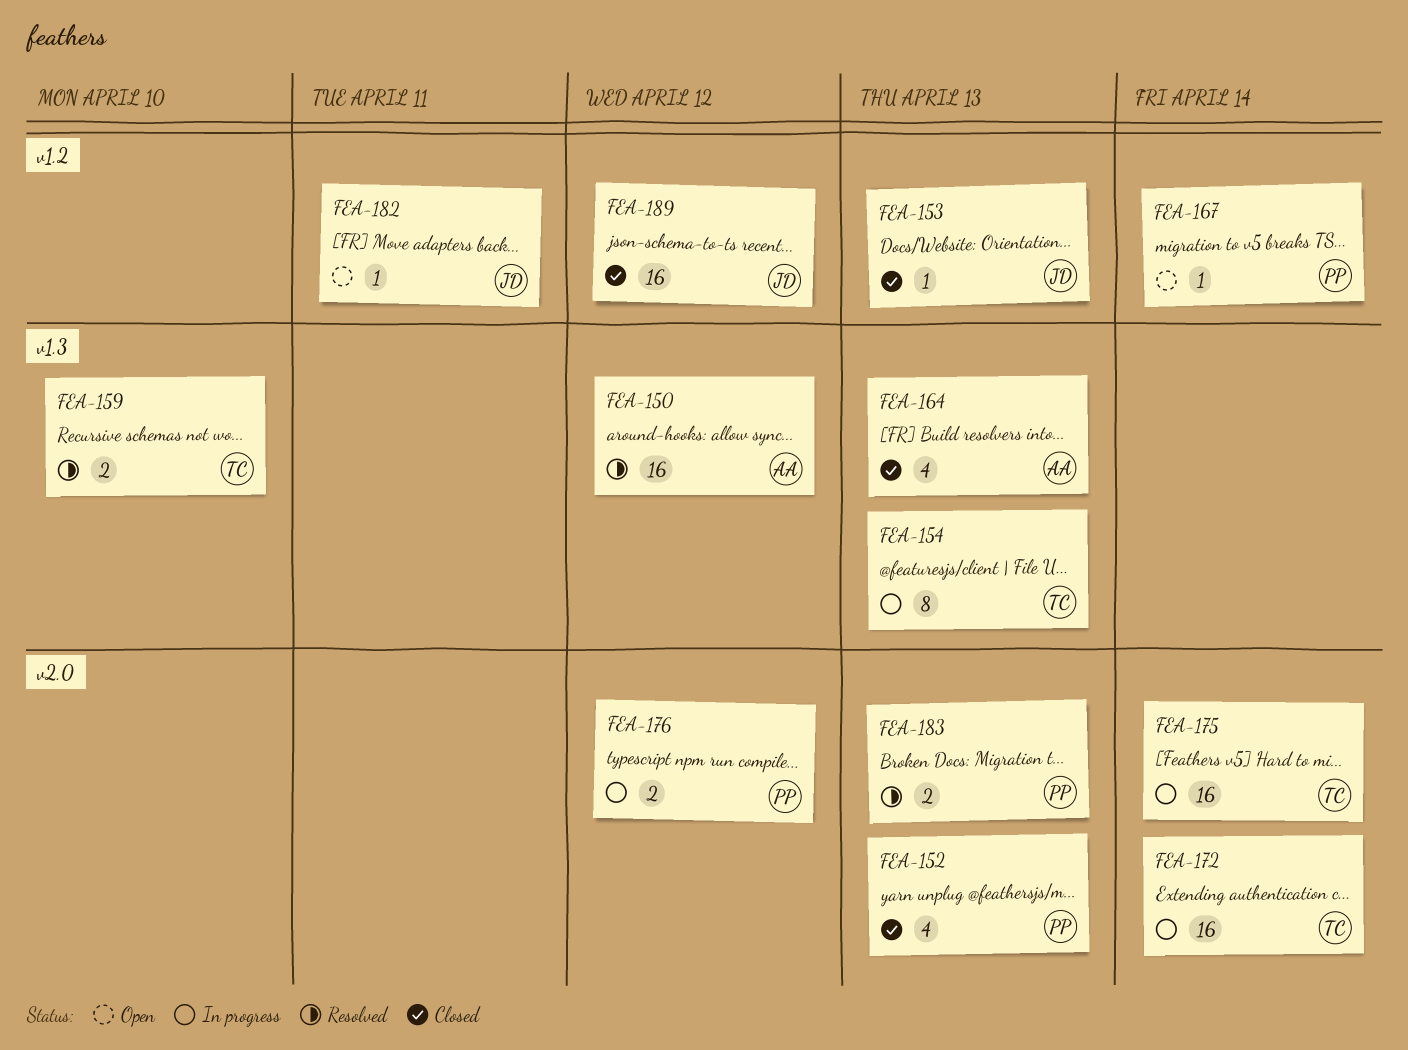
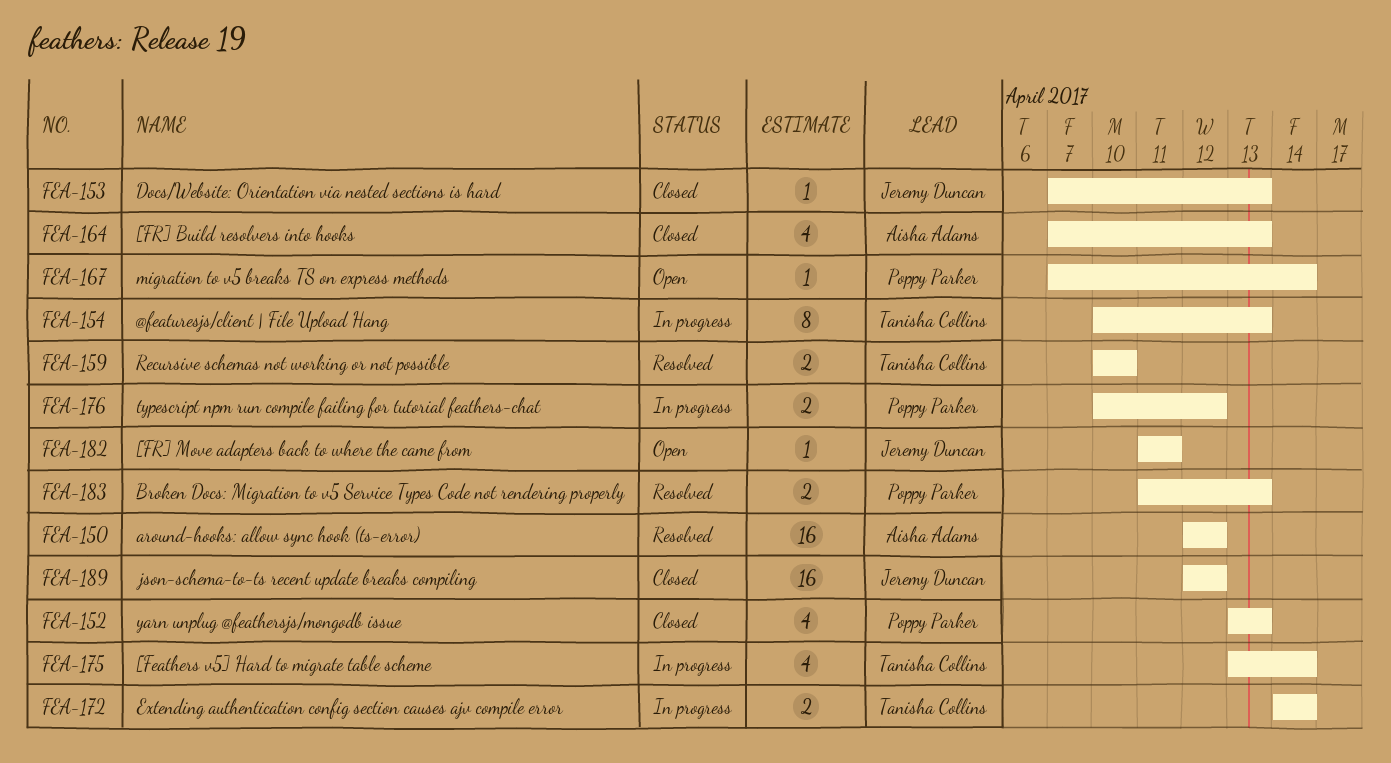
FEA-172, estimate: 16 -> 2
FEA-175, estimate: 16 -> 4

